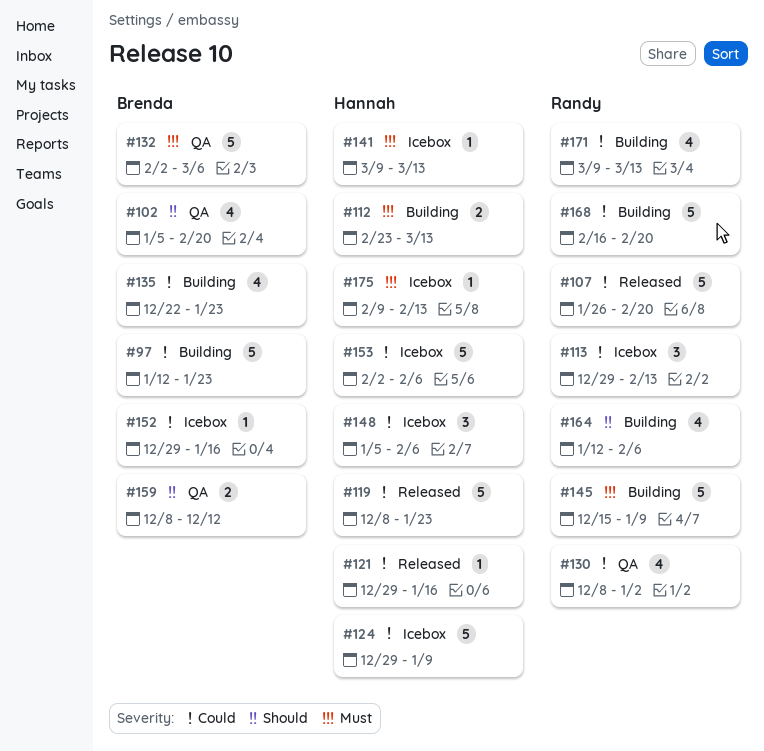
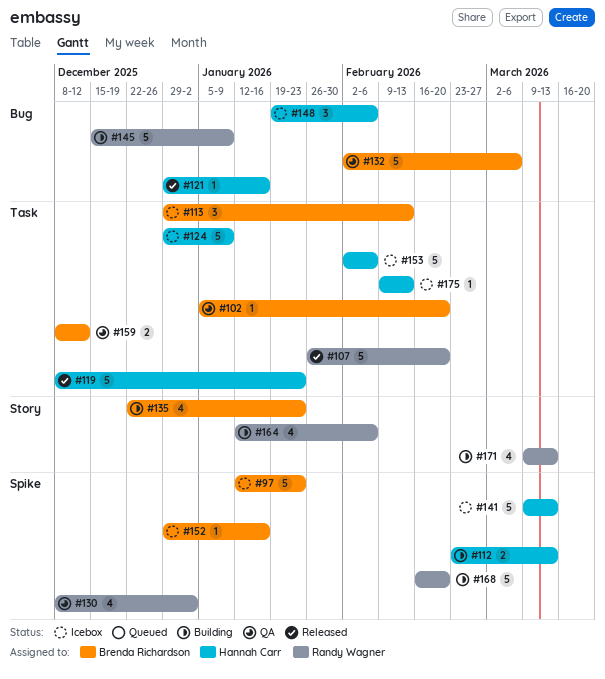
#97, status: Building -> Icebox
#102, estimate: 4 -> 1
#113, owner: Randy Wagner -> Brenda Richardson
#141, estimate: 1 -> 5
#148, start: Jan 5 -> Jan 19

